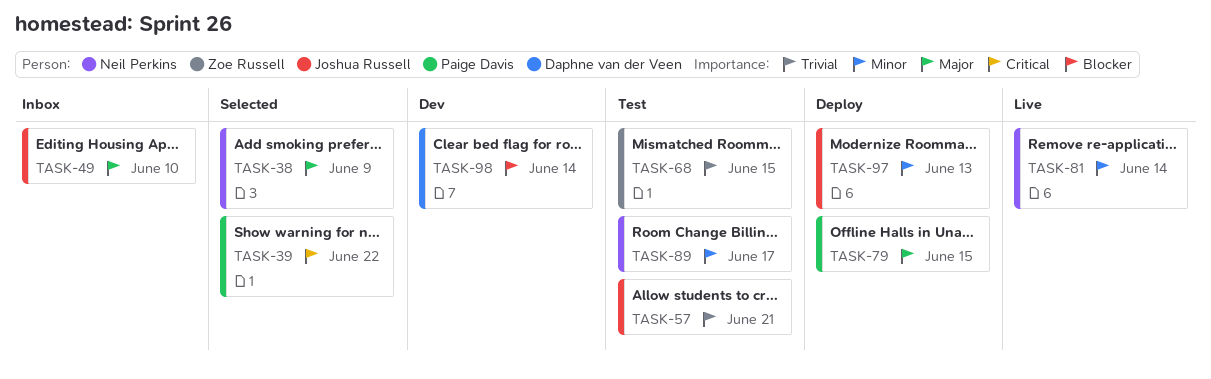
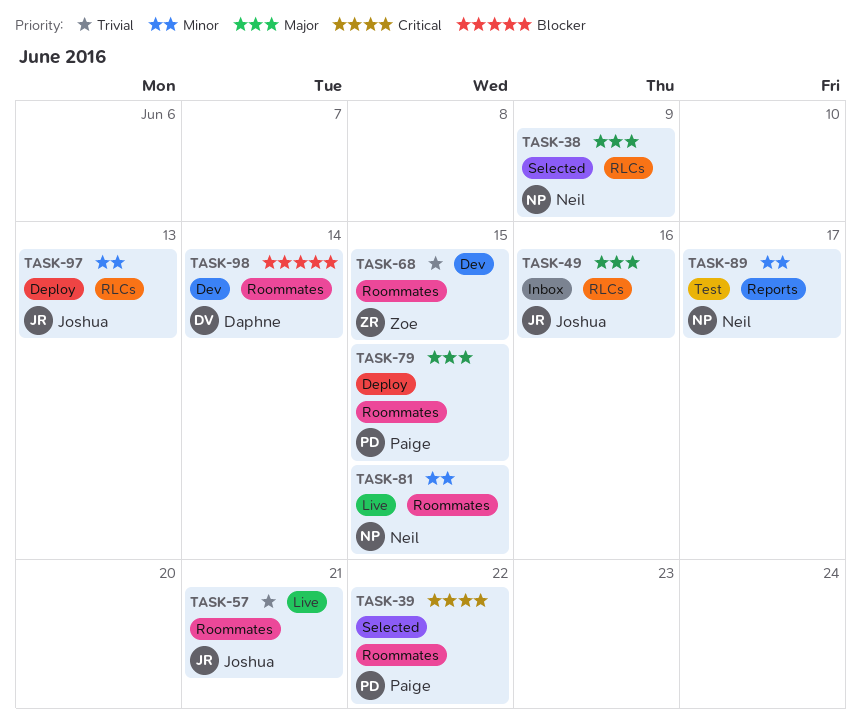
TASK-49, due: Jun 10 -> Jun 16
TASK-57, status: Test -> Live
TASK-68, status: Test -> Dev
TASK-81, due: Jun 14 -> Jun 15

